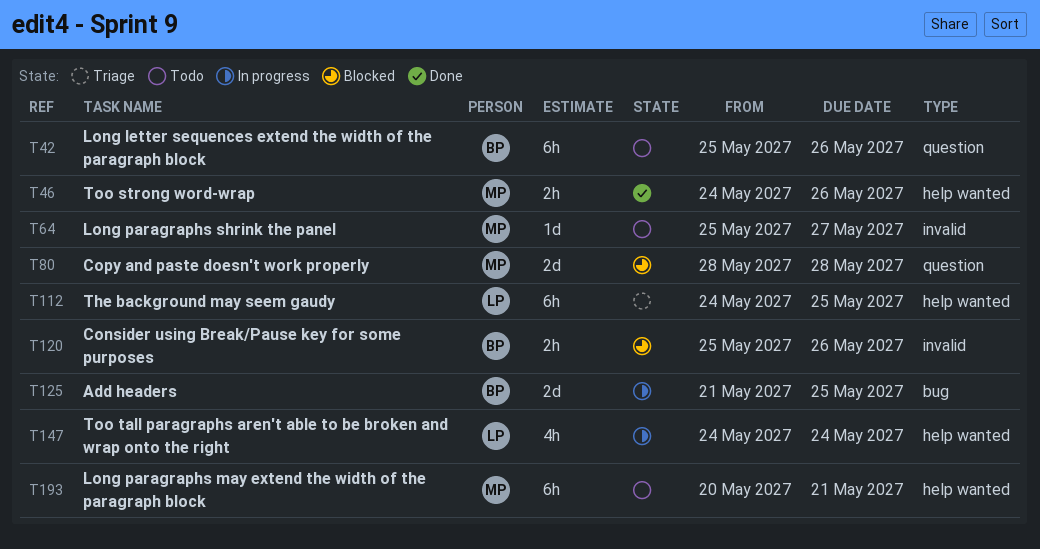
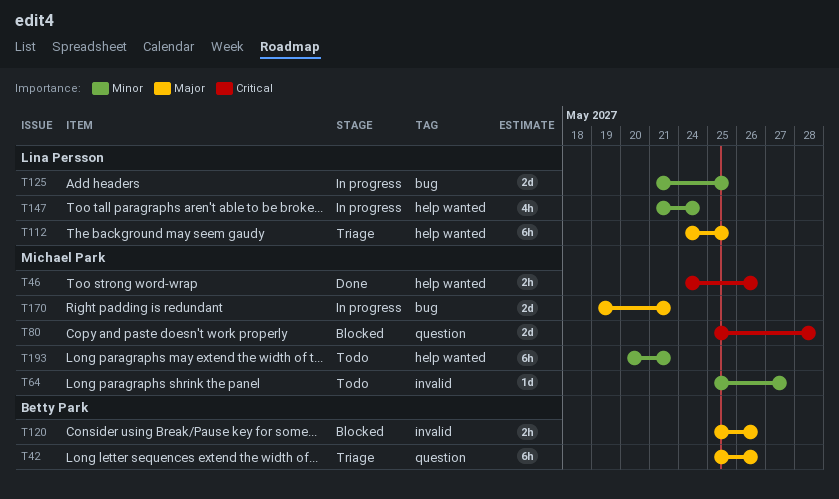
T42, status: Todo -> Triage
T80, start: May 28 -> May 25
T125, owner: Betty Park -> Lina Persson
T147, start: May 24 -> May 21
T170: none -> present

